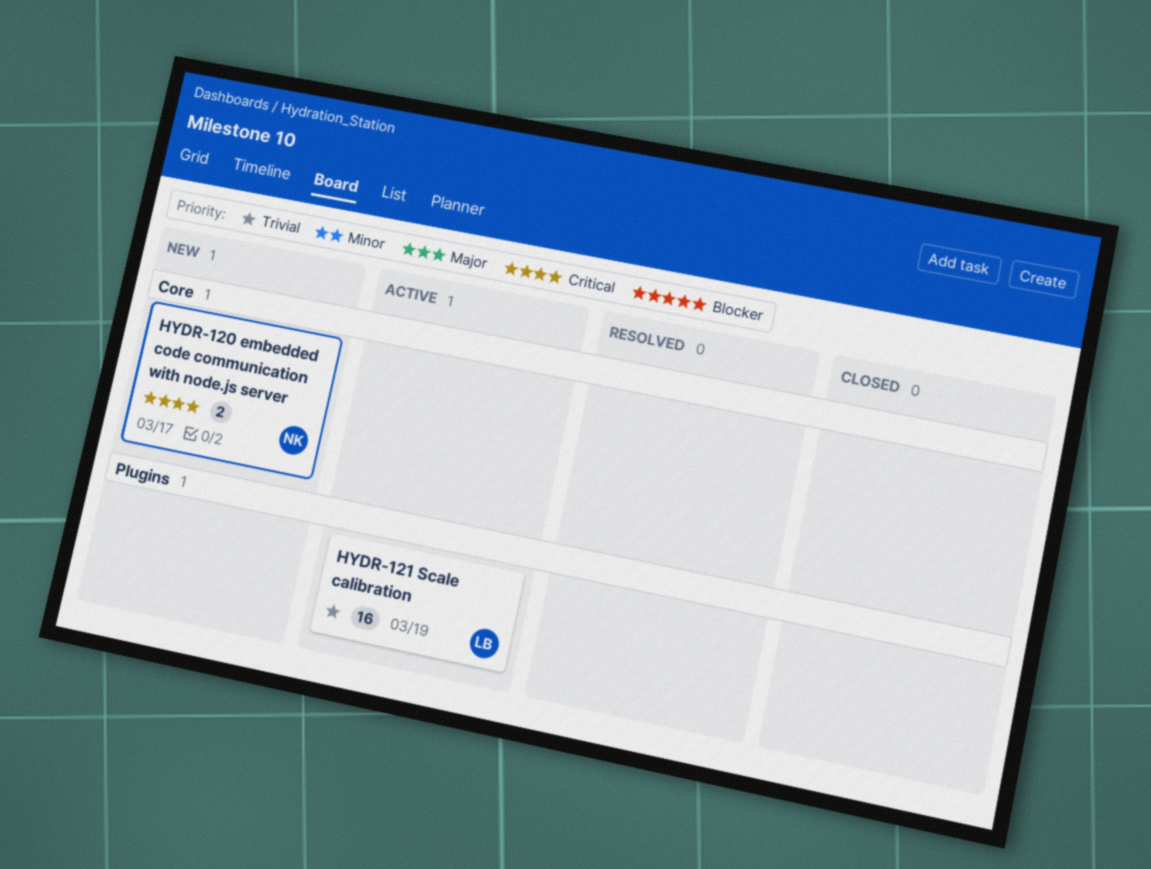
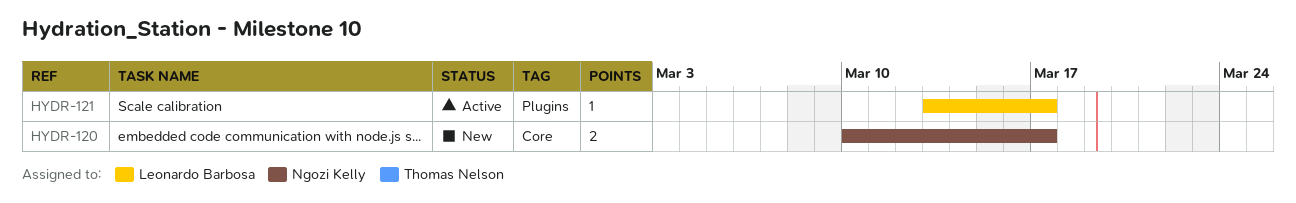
HYDR-121, estimate: 16 -> 1
HYDR-121, due: Mar 19 -> Mar 17

